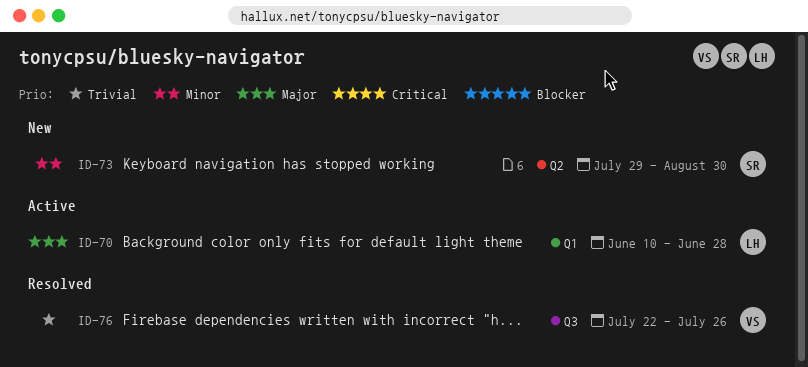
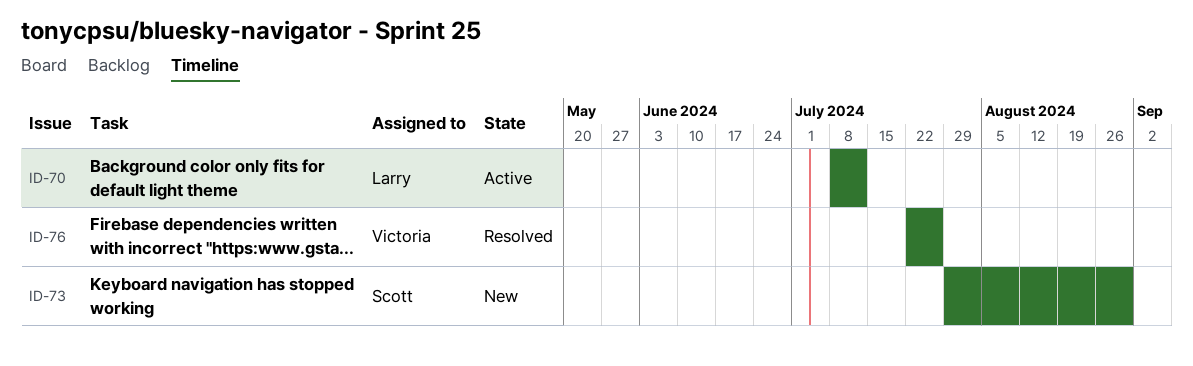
ID-70, start: Jun 10 -> Jul 8
ID-70, due: Jun 28 -> Jul 12

